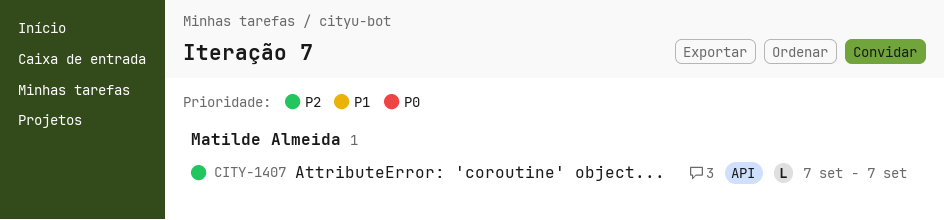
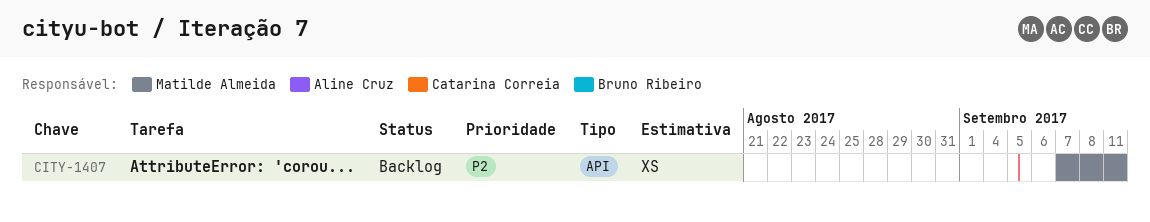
CITY-1407, estimate: L -> XS
CITY-1407, due: Sep 7 -> Sep 11

